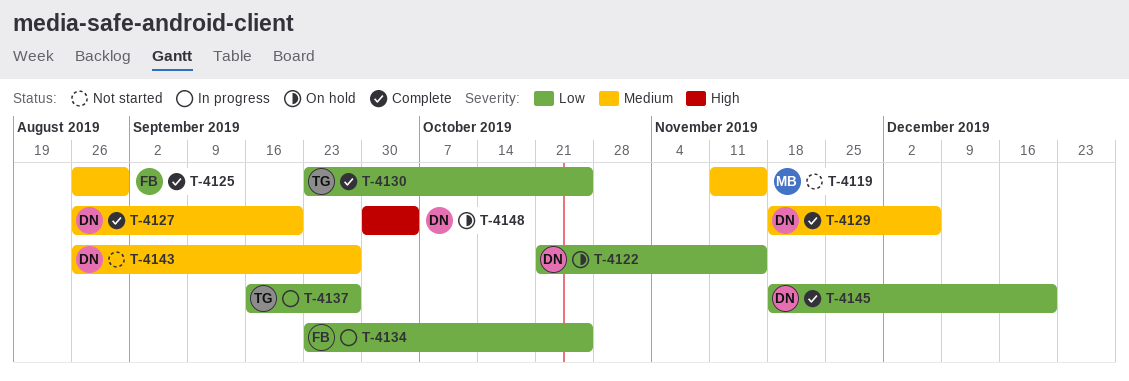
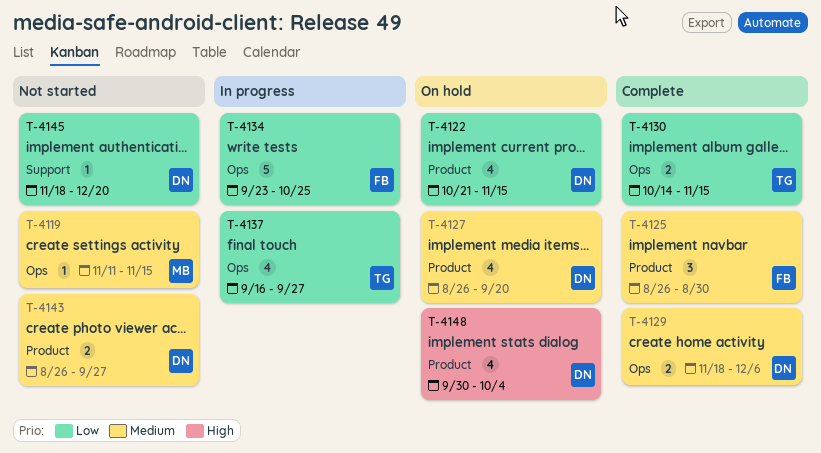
T-4127, status: Complete -> On hold
T-4130, start: Sep 23 -> Oct 14
T-4130, due: Oct 25 -> Nov 15
T-4145, status: Complete -> Not started

